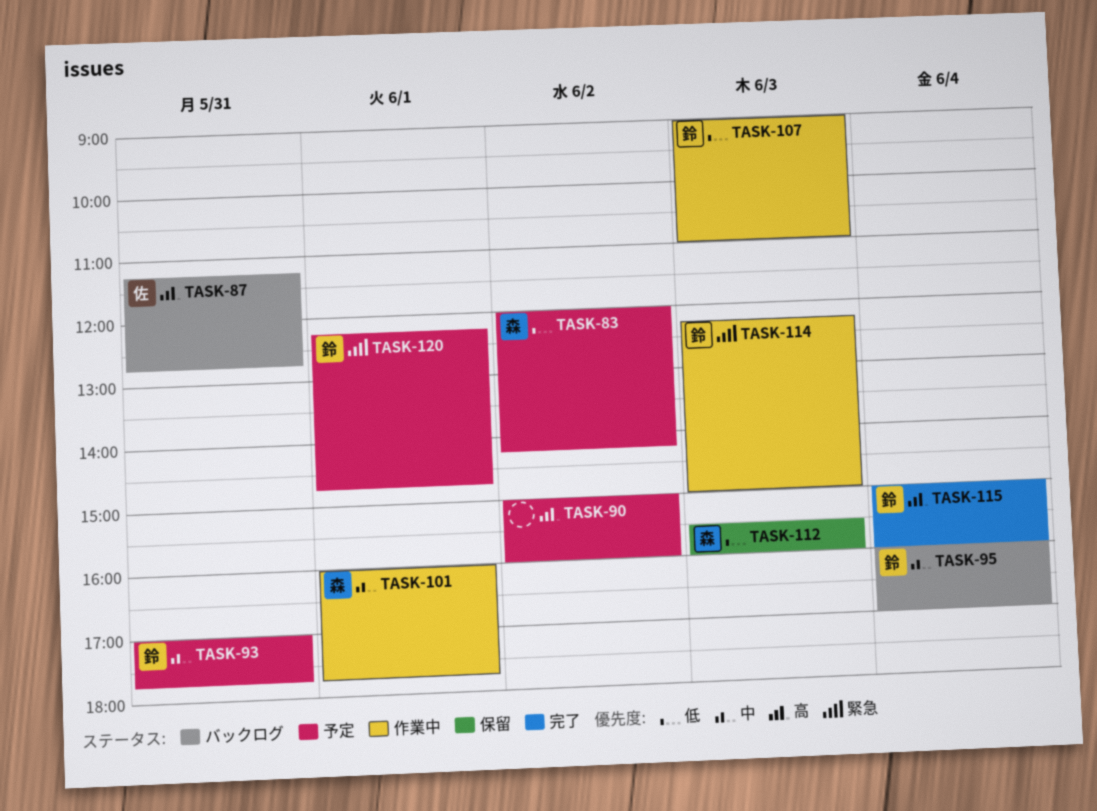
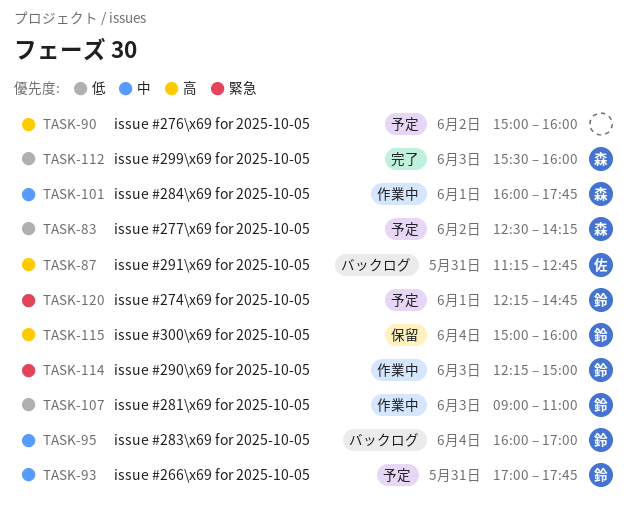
TASK-83, begins: 12:00 -> 12:30
TASK-112, status: 保留 -> 完了
TASK-115, status: 完了 -> 保留

